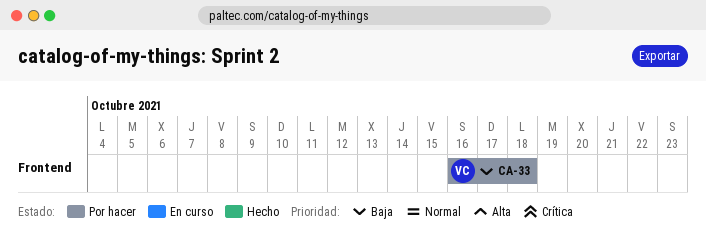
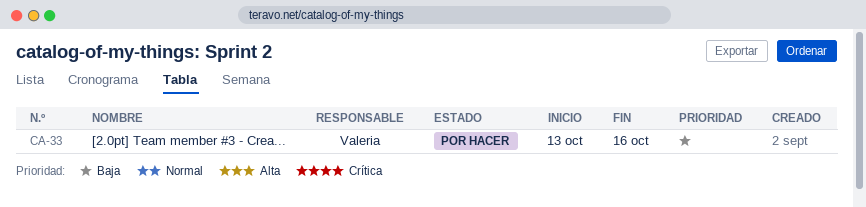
CA-33, start: Oct 16 -> Oct 13
CA-33, due: Oct 18 -> Oct 16

